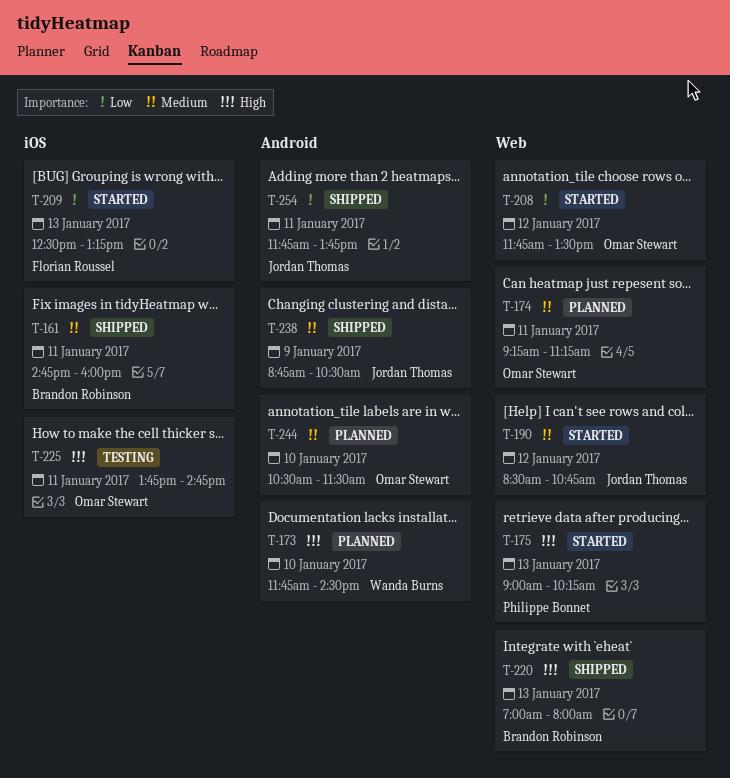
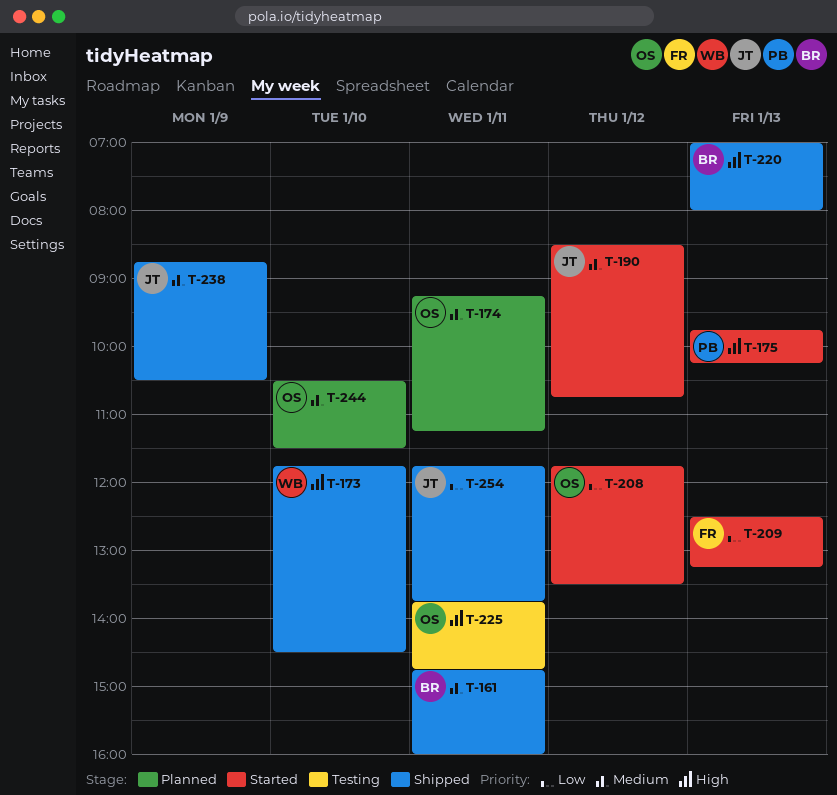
T-173, status: Planned -> Shipped
T-175, begins: 09:00 -> 09:45

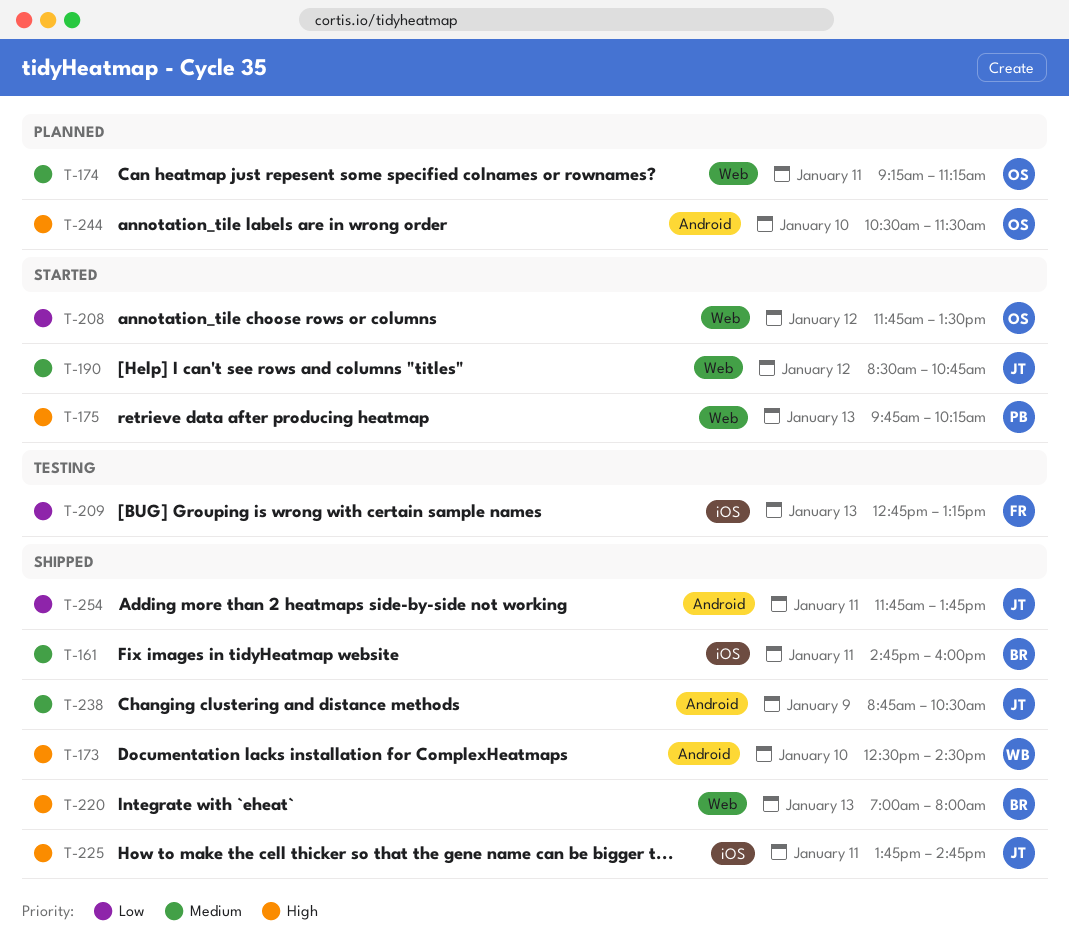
T-173, begins: 11:45 -> 12:30
T-209, status: Started -> Testing
T-209, begins: 12:30 -> 12:45
T-225, status: Testing -> Shipped
T-225, owner: OS -> JT
T-244, priority: Medium -> High

